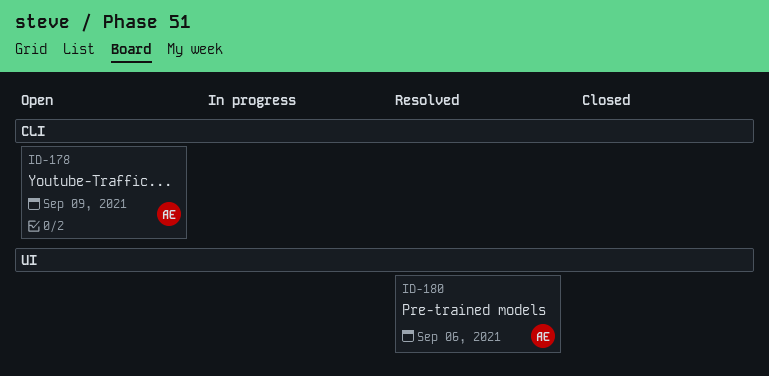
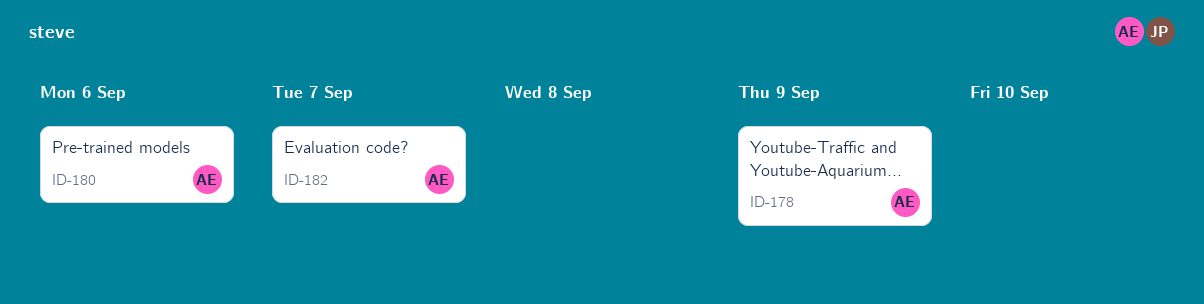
ID-182: none -> present

